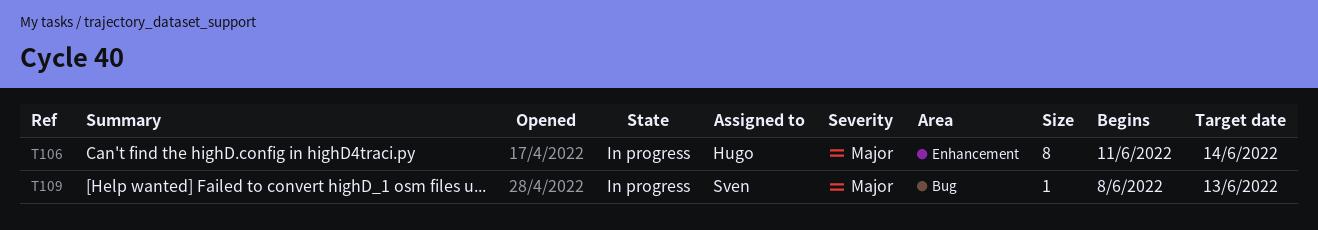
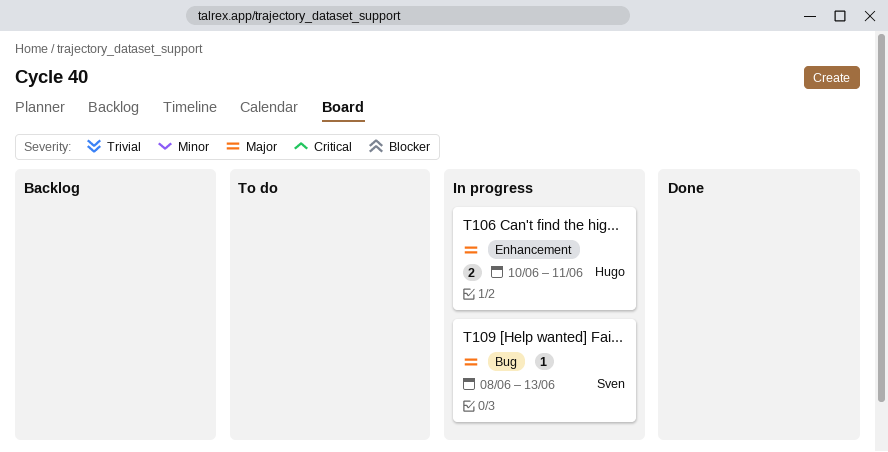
T106, estimate: 8 -> 2
T106, start: Jun 11 -> Jun 10
T106, due: Jun 14 -> Jun 11

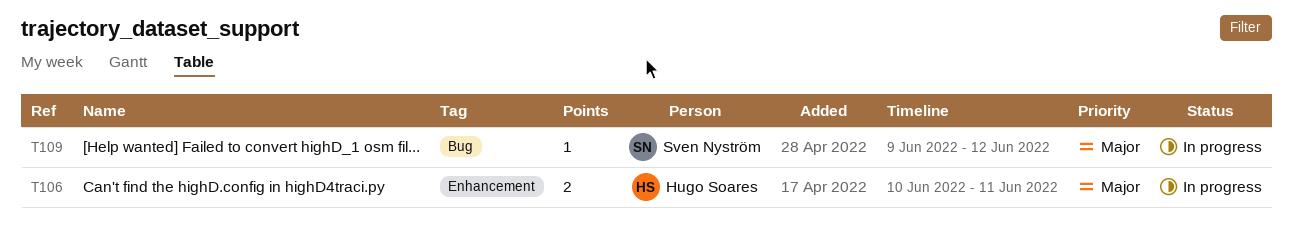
T109, start: Jun 8 -> Jun 9
T109, due: Jun 13 -> Jun 12

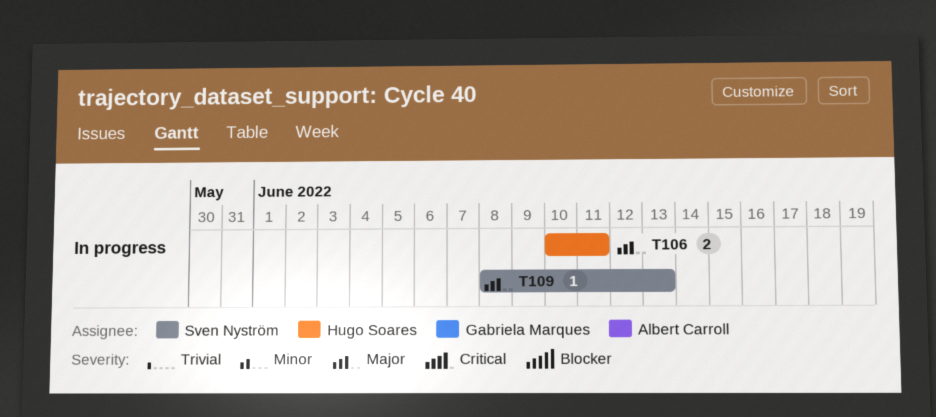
T109, start: Jun 9 -> Jun 8
T109, due: Jun 12 -> Jun 13

